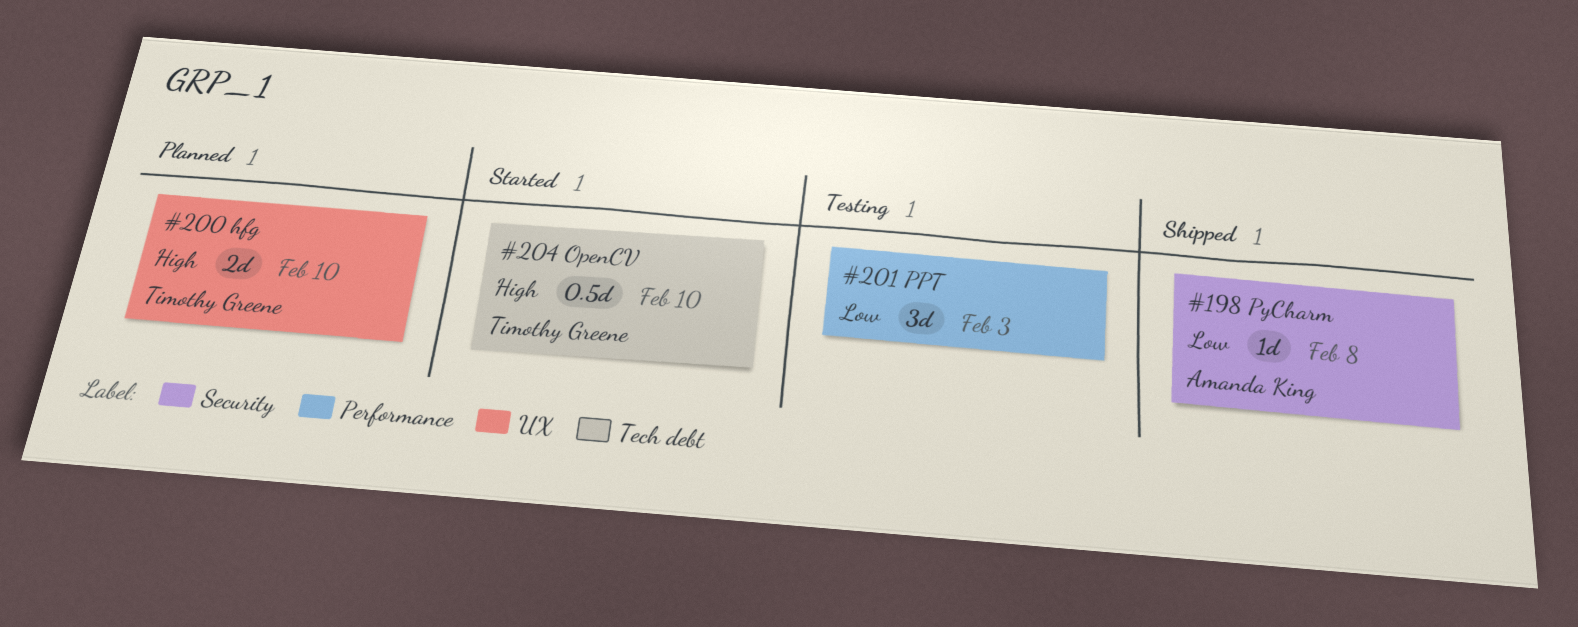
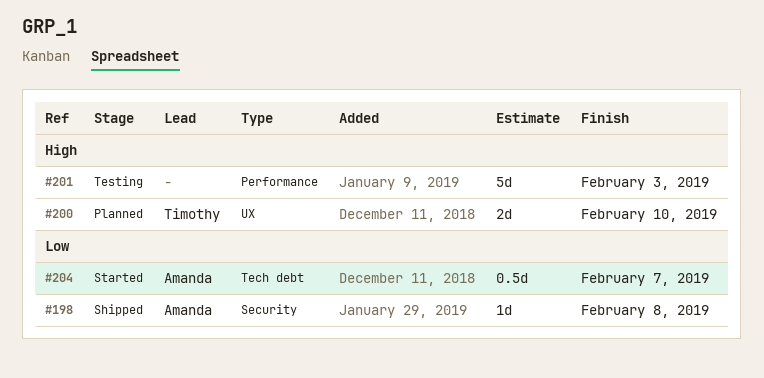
#201, priority: Low -> High
#201, estimate: 3d -> 5d
#204, owner: Timothy Greene -> Amanda King
#204, priority: High -> Low
#204, due: Feb 10 -> Feb 7

